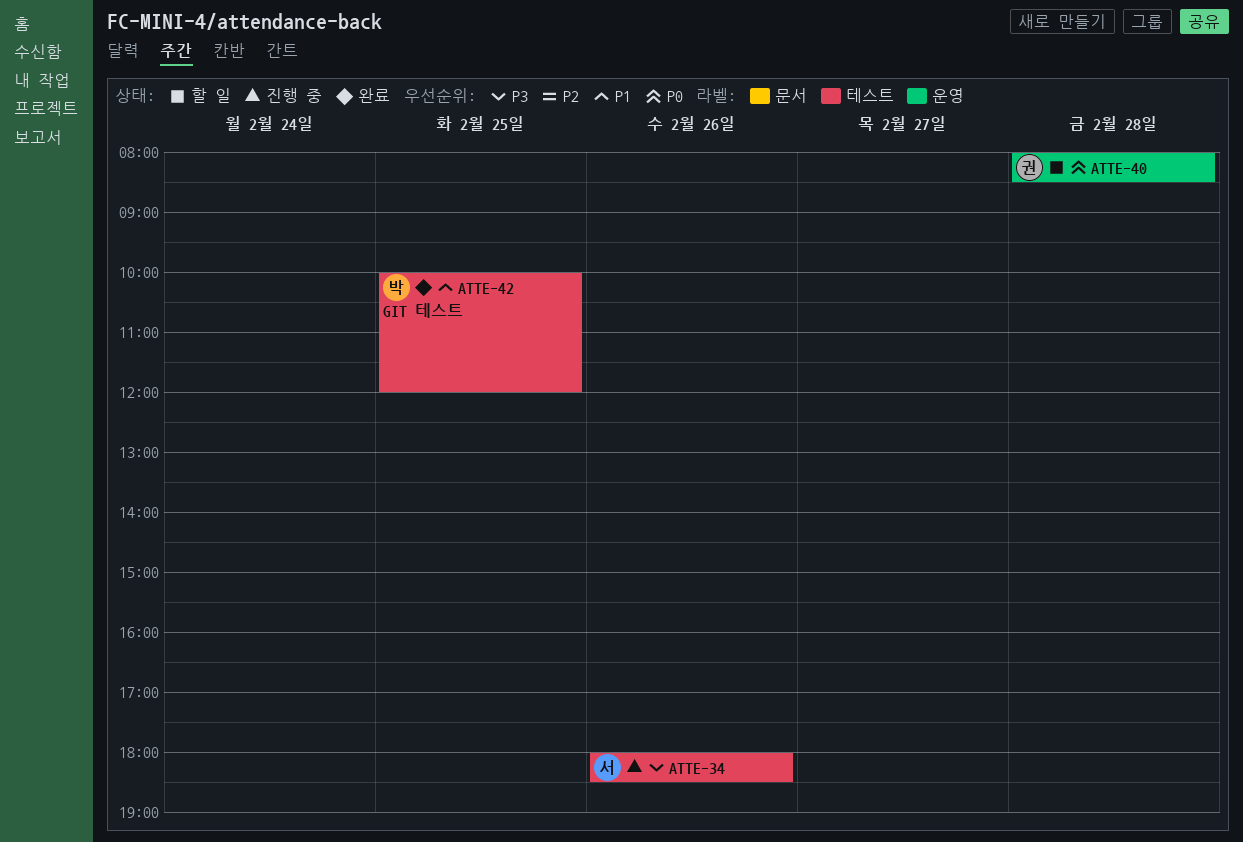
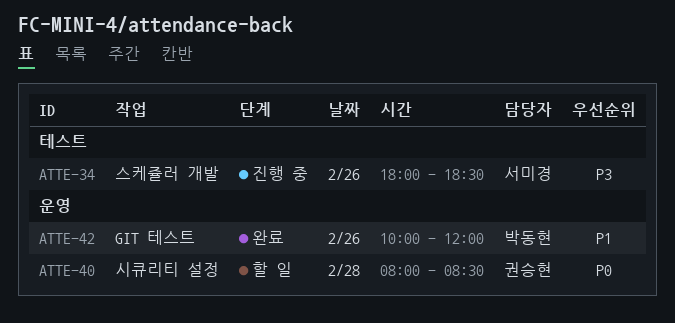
ATTE-42, label: 테스트 -> 운영
ATTE-42, day: Feb 25 -> Feb 26

